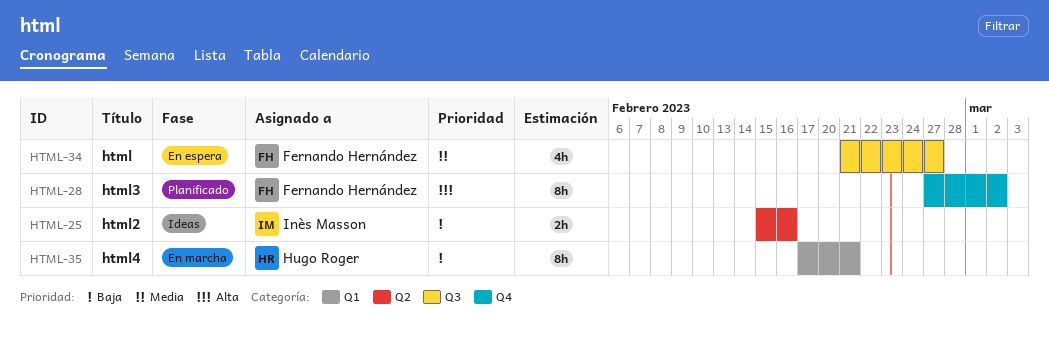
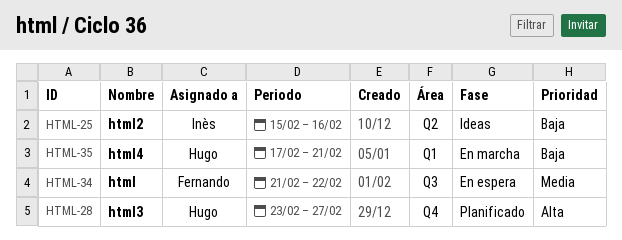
HTML-28, owner: Fernando Hernández -> Hugo Roger
HTML-28, start: Feb 27 -> Feb 23
HTML-28, due: Mar 2 -> Feb 27
HTML-34, due: Feb 27 -> Feb 22

